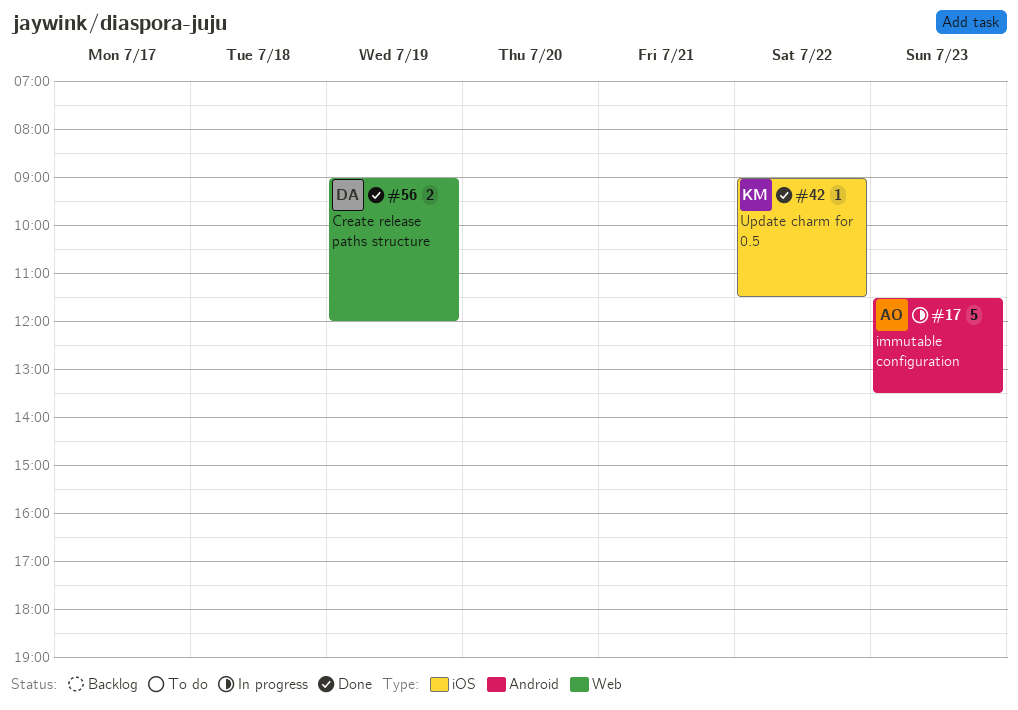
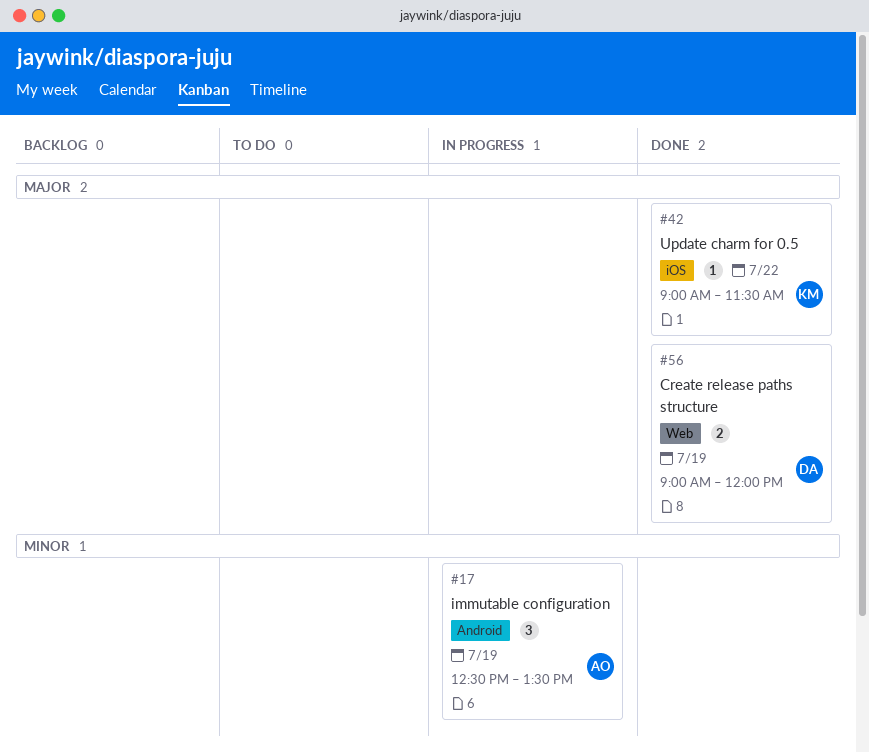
#17, estimate: 5 -> 3
#17, day: Jul 23 -> Jul 19
#17, begins: 11:30 -> 12:30

